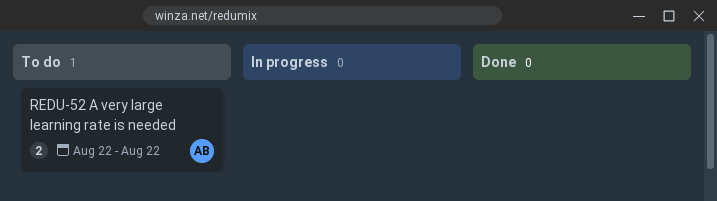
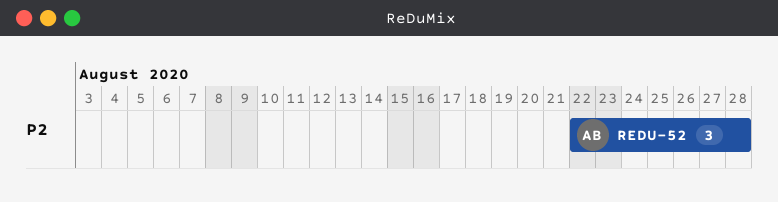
REDU-52, estimate: 2 -> 3
REDU-52, due: Aug 22 -> Aug 28

